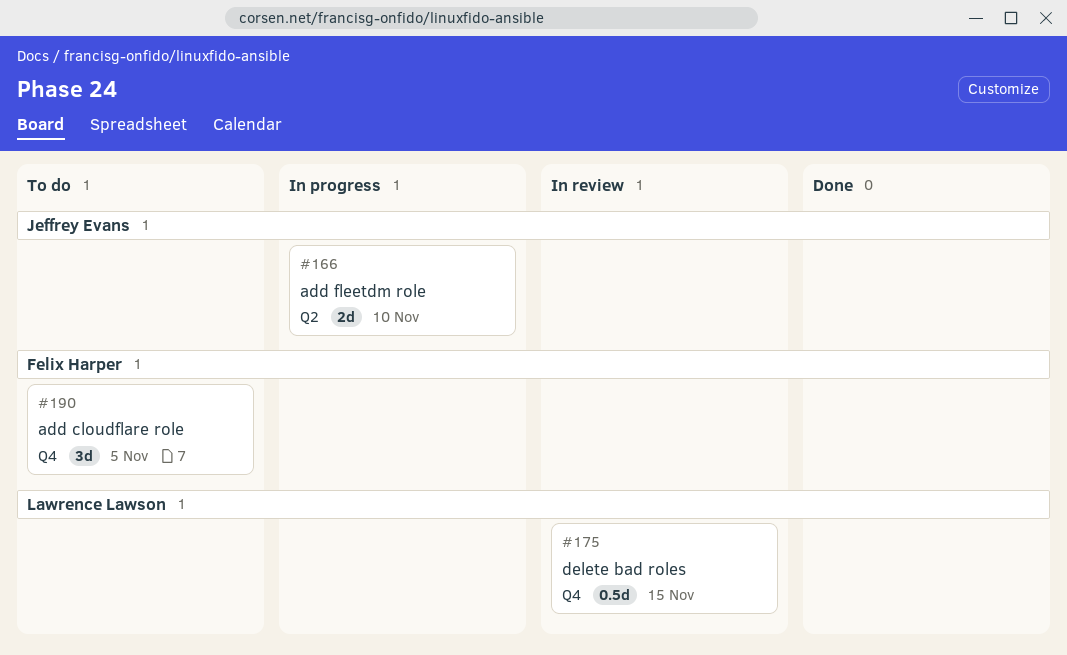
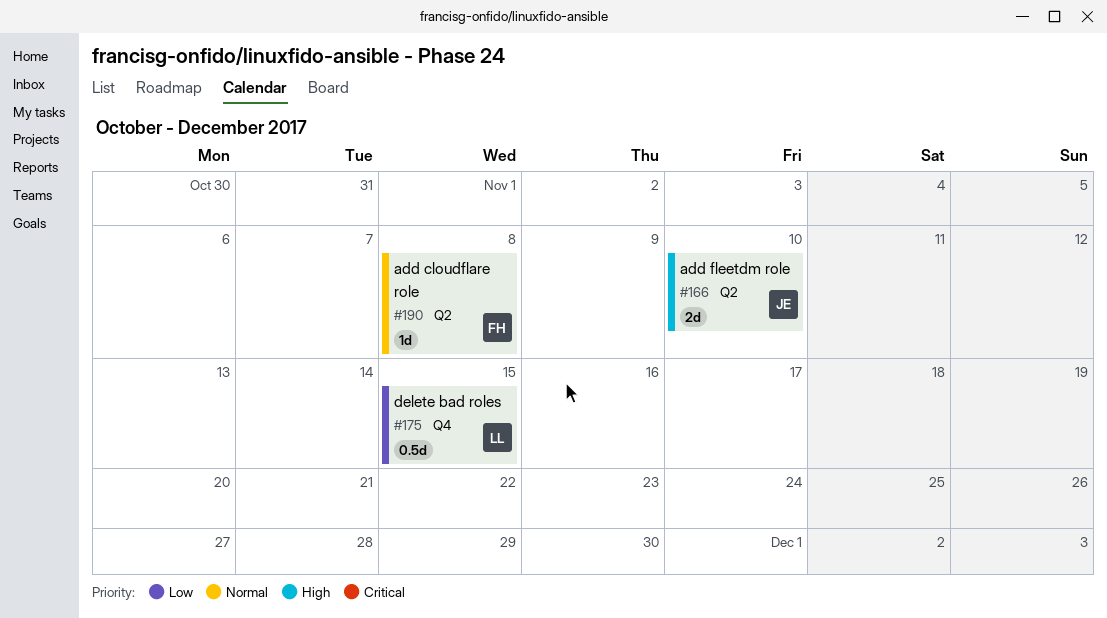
#190, label: Q4 -> Q2
#190, estimate: 3d -> 1d
#190, due: Nov 5 -> Nov 8

